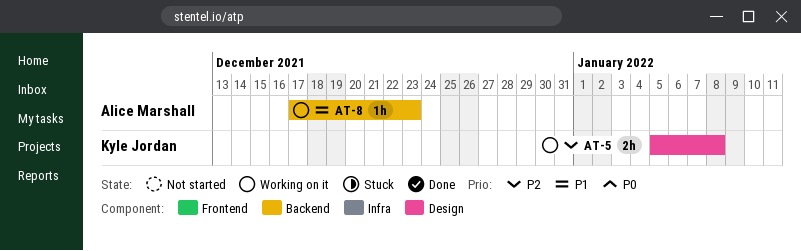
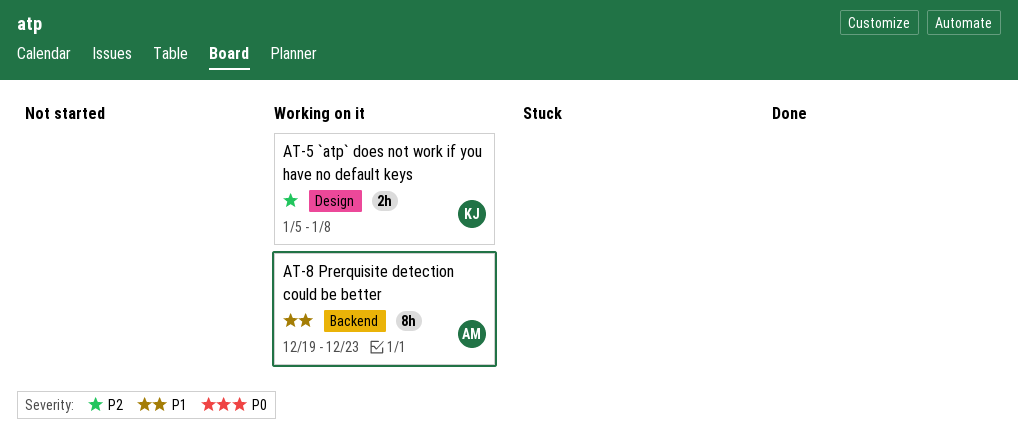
AT-8, estimate: 1h -> 8h
AT-8, start: Dec 17 -> Dec 19

